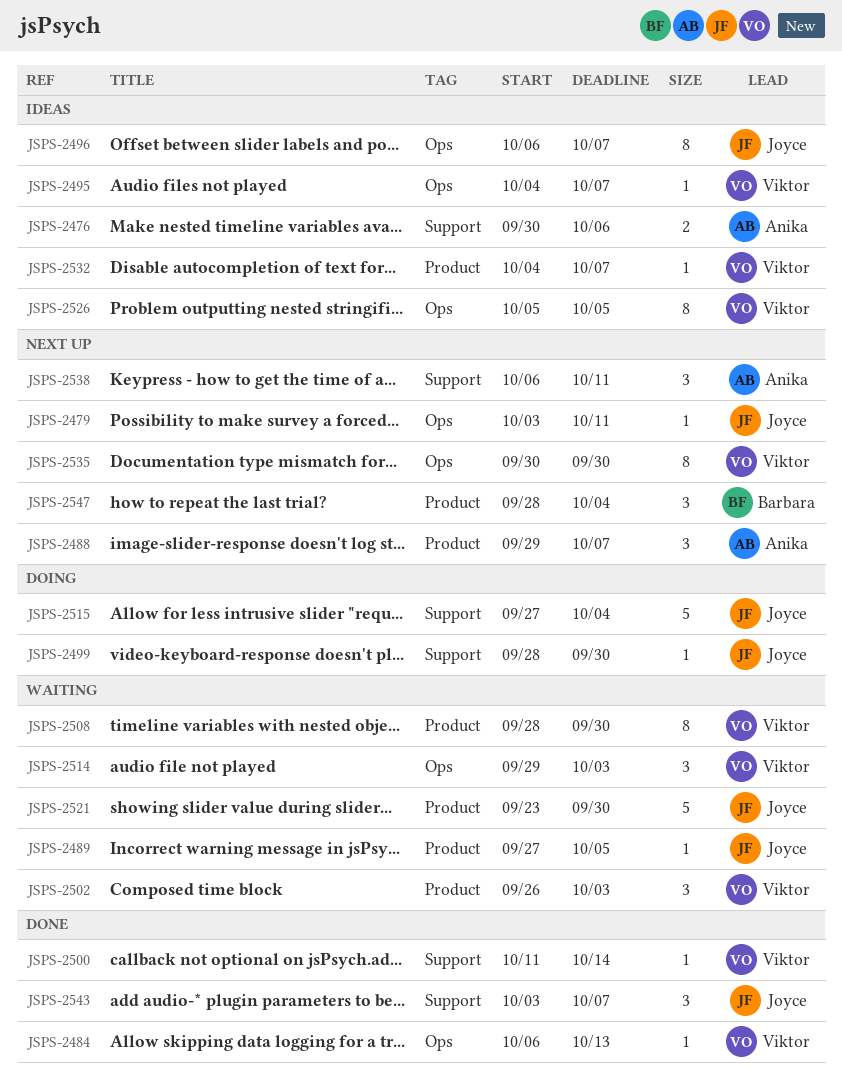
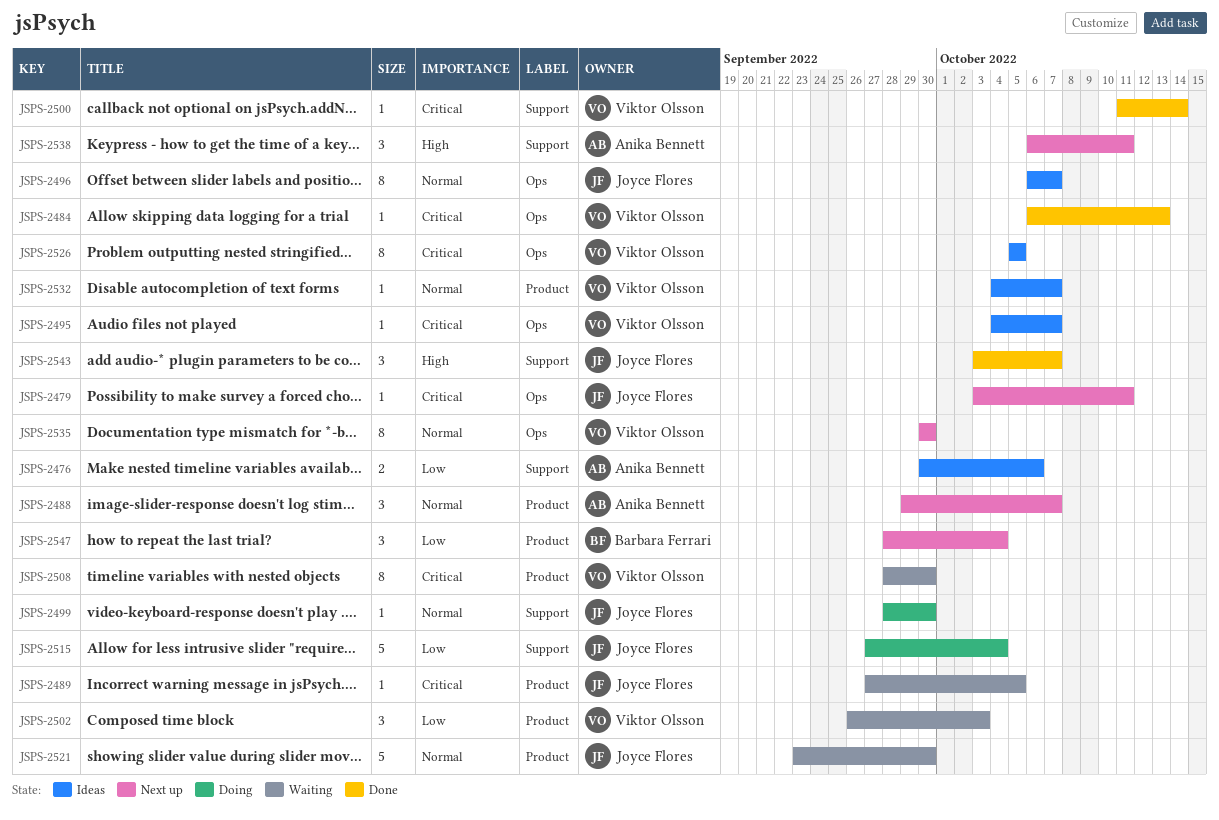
JSPS-2514: present -> none

